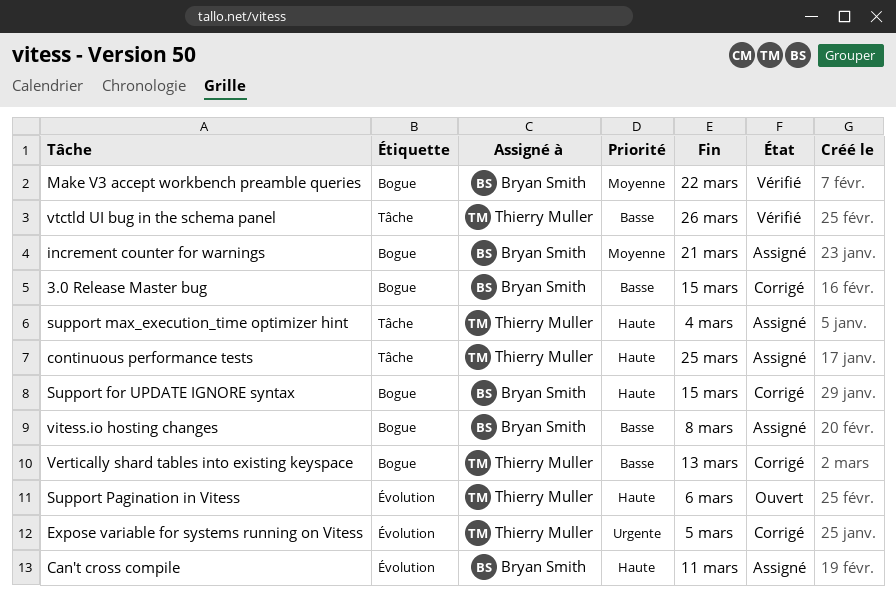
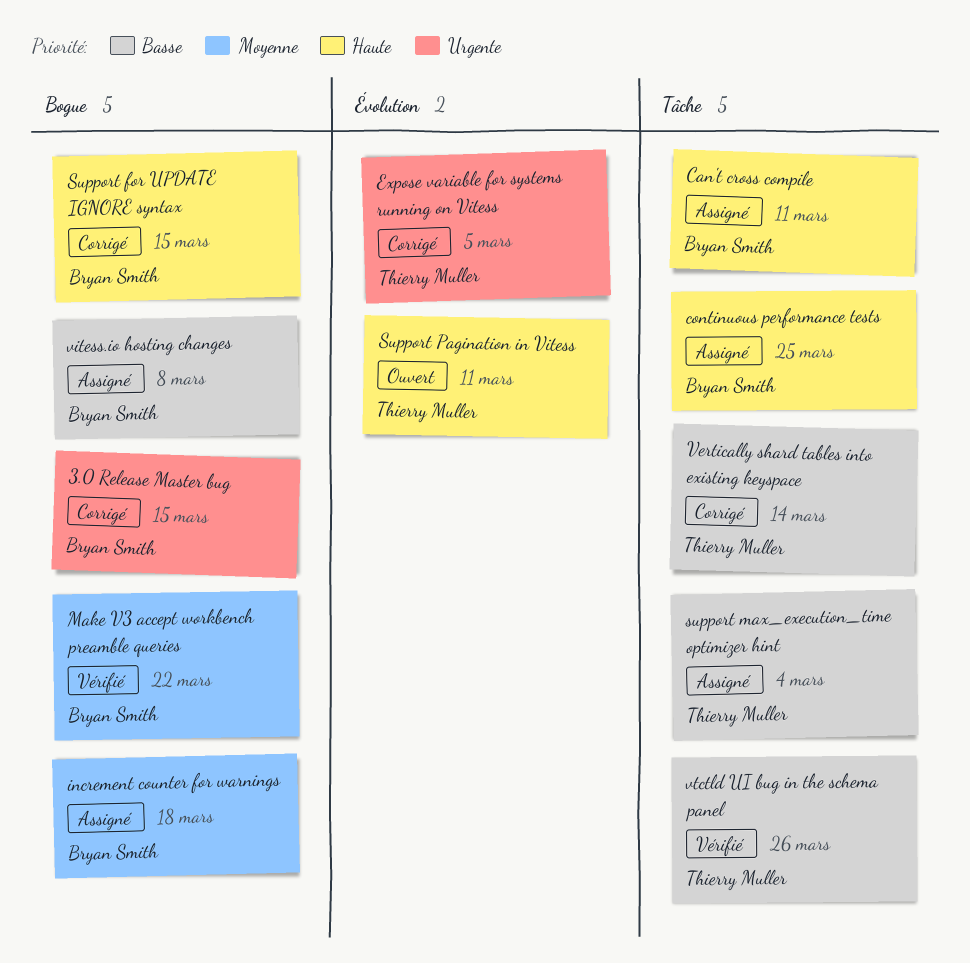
3.0 Release Master bug, priority: Basse -> Urgente
Can't cross compile, label: Évolution -> Tâche
continuous performance tests, owner: Thierry Muller -> Bryan Smith
increment counter for warnings, due: Mar 21 -> Mar 18
support max_execution_time optimizer hint, priority: Haute -> Basse
Support Pagination in Vitess, due: Mar 6 -> Mar 11
Vertically shard tables into existing keyspace, label: Bogue -> Tâche
Vertically shard tables into existing keyspace, due: Mar 13 -> Mar 14

